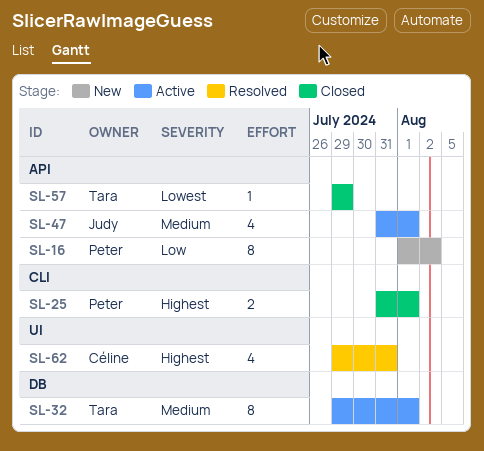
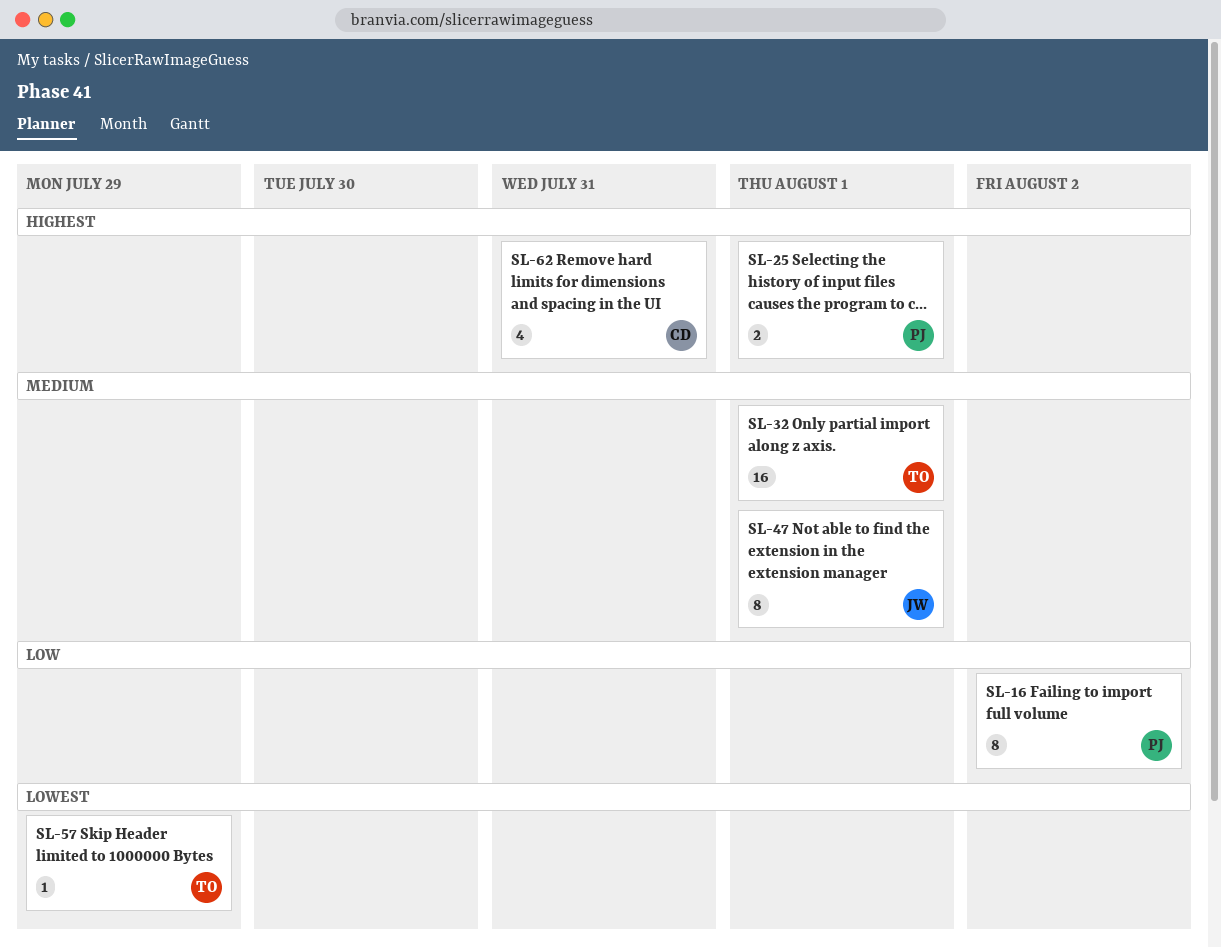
SL-32, estimate: 8 -> 16
SL-47, estimate: 4 -> 8

